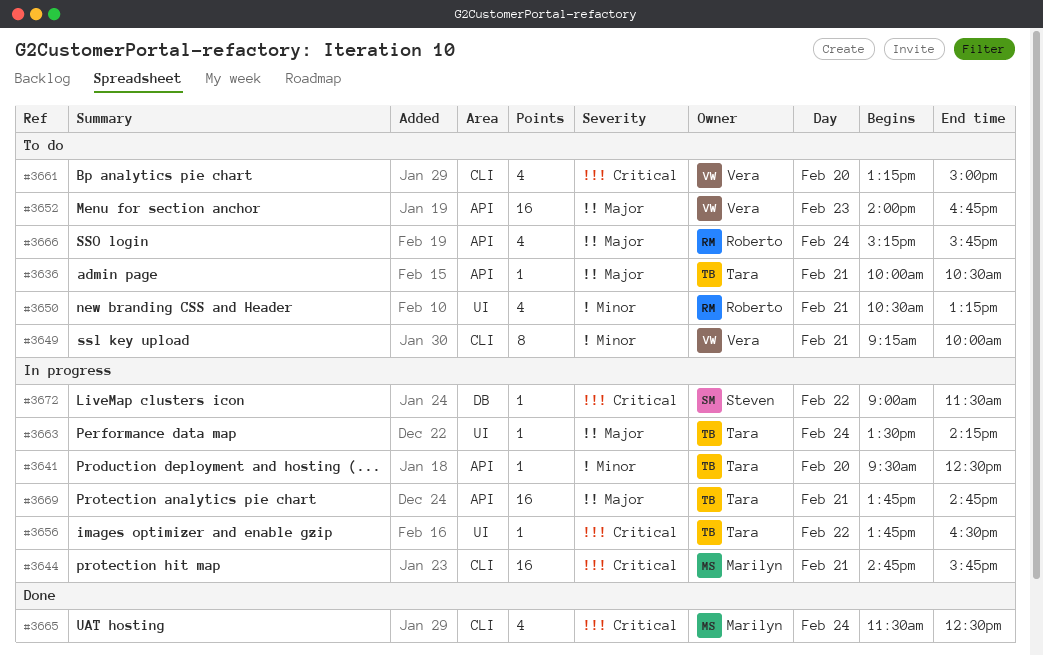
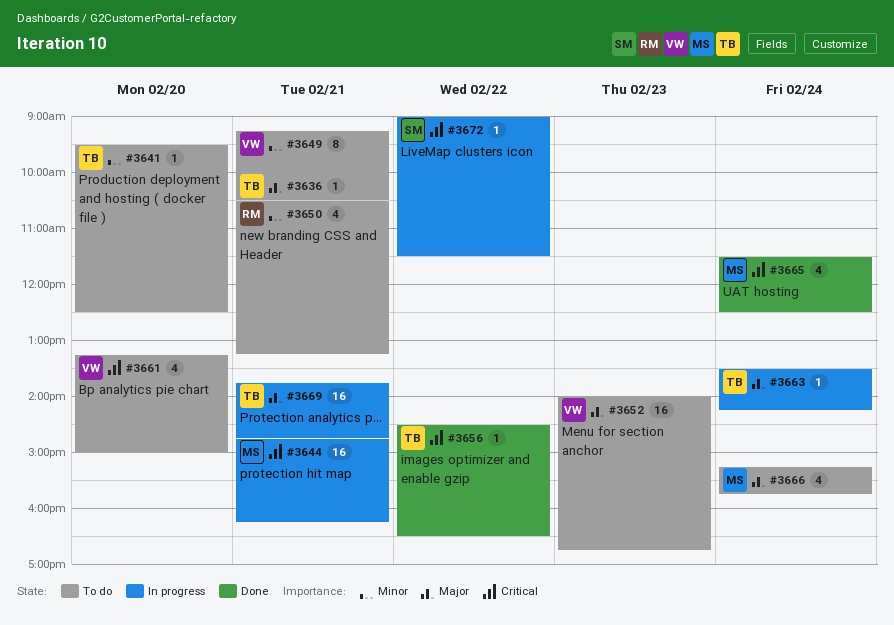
#3641, status: In progress -> To do
#3644, ends: 15:45 -> 16:15
#3656, status: In progress -> Done
#3656, begins: 13:45 -> 14:30
#3666, owner: Roberto -> Marilyn

